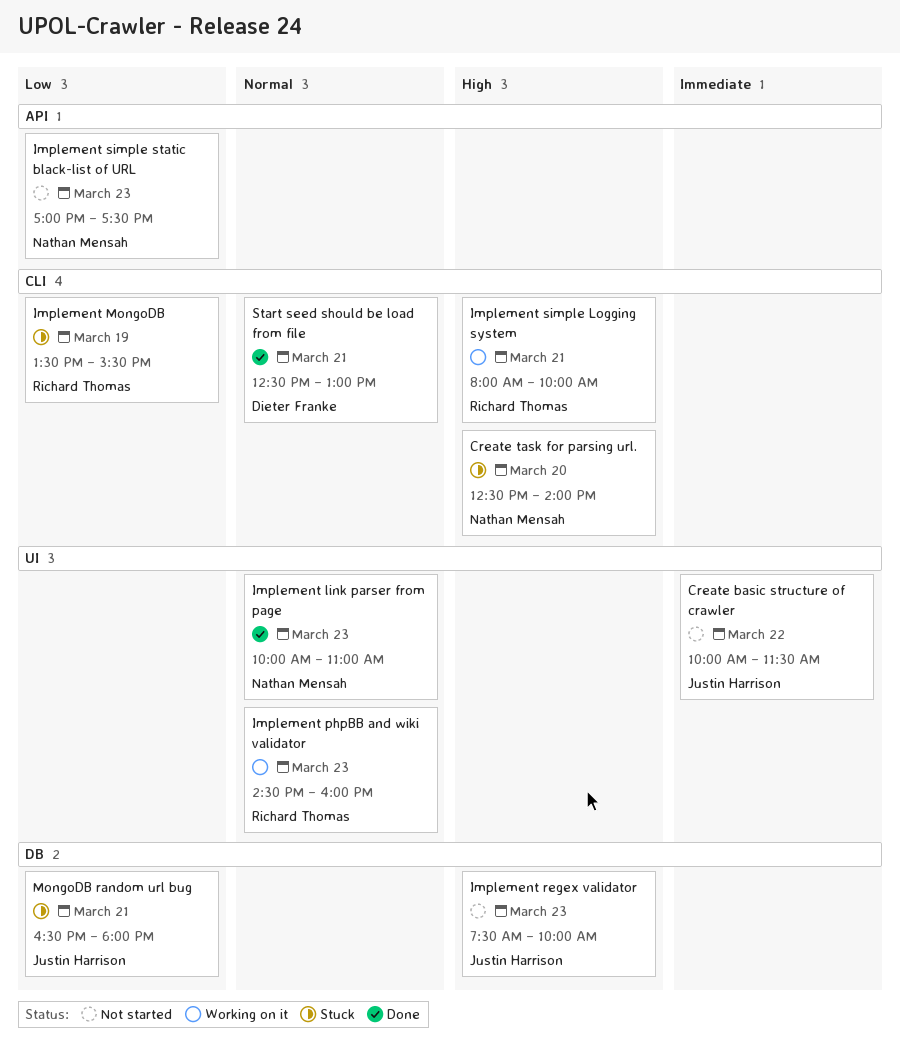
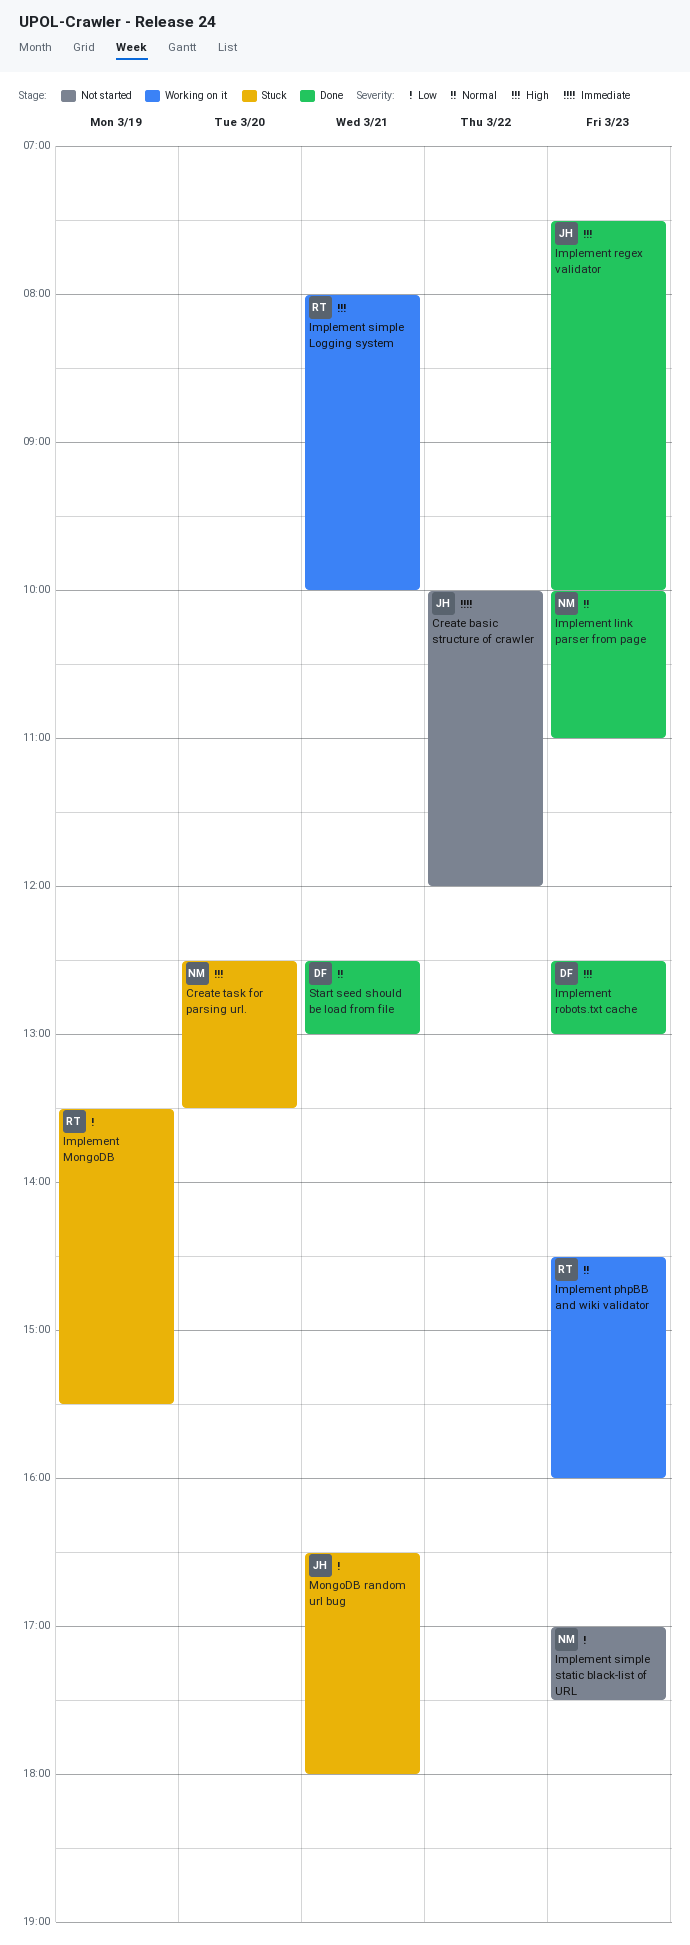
Create basic structure of crawler, ends: 11:30 -> 12:00
Create task for parsing url., ends: 14:00 -> 13:30
Implement regex validator, status: Not started -> Done
Implement robots.txt cache: none -> present

